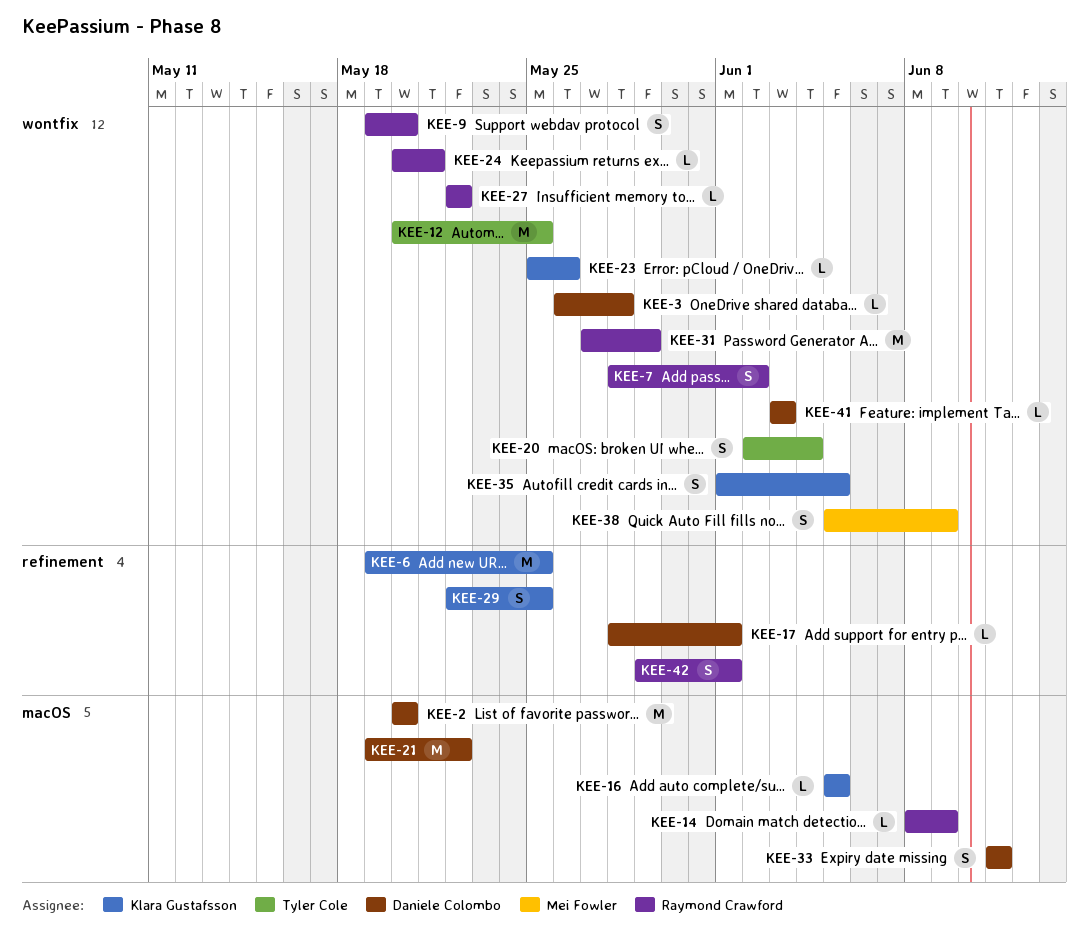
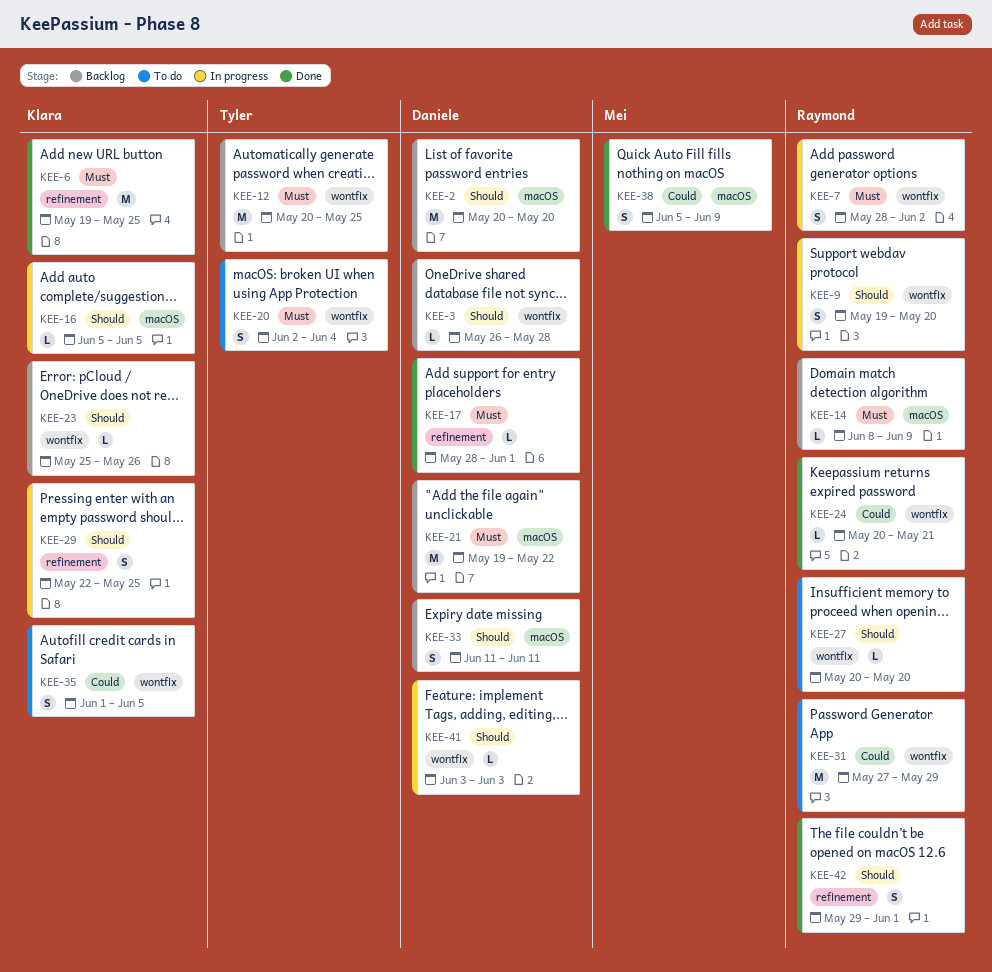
KEE-27, start: May 22 -> May 20
KEE-27, due: May 22 -> May 20
KEE-38, label: wontfix -> macOS

